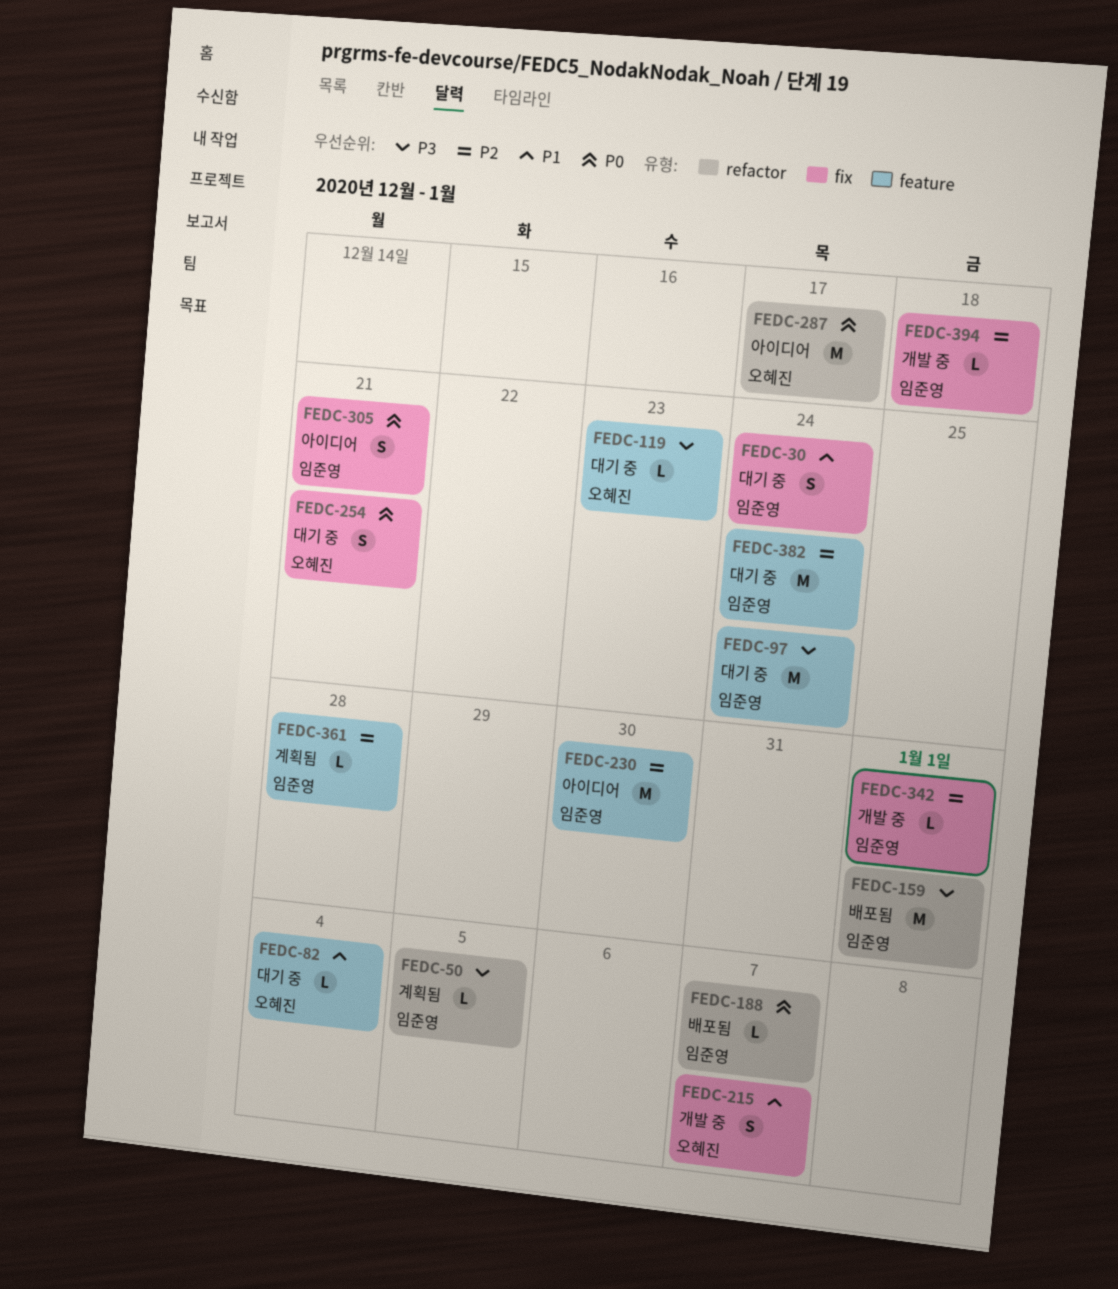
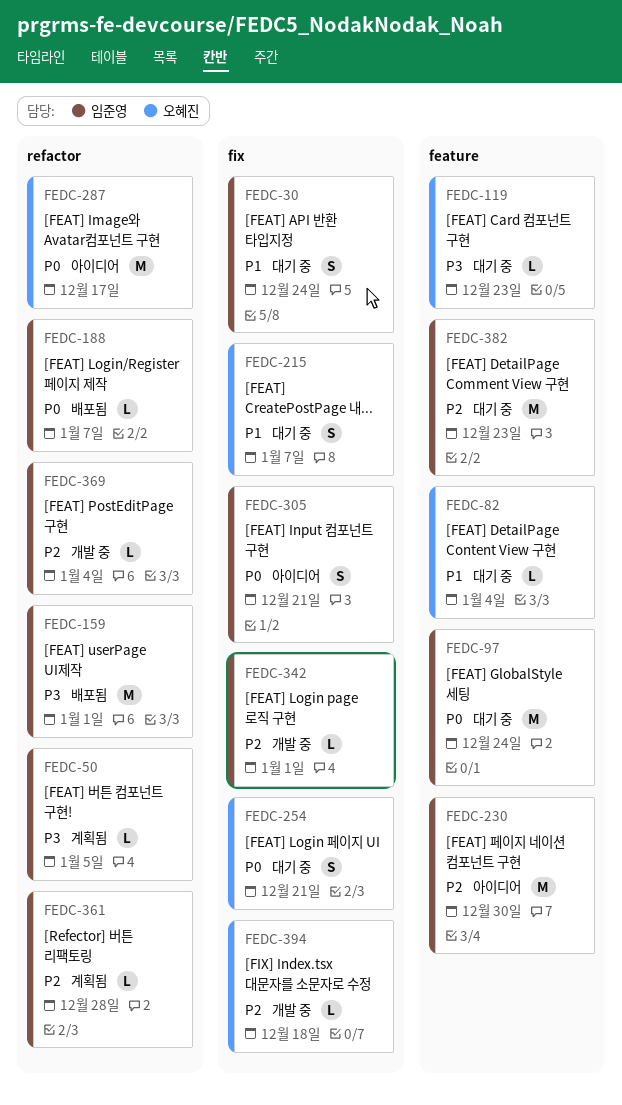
FEDC-97, priority: P3 -> P0
FEDC-215, status: 개발 중 -> 대기 중
FEDC-361, label: feature -> refactor
FEDC-369: none -> present
FEDC-382, due: Dec 24 -> Dec 23
FEDC-394, owner: 임준영 -> 오혜진

